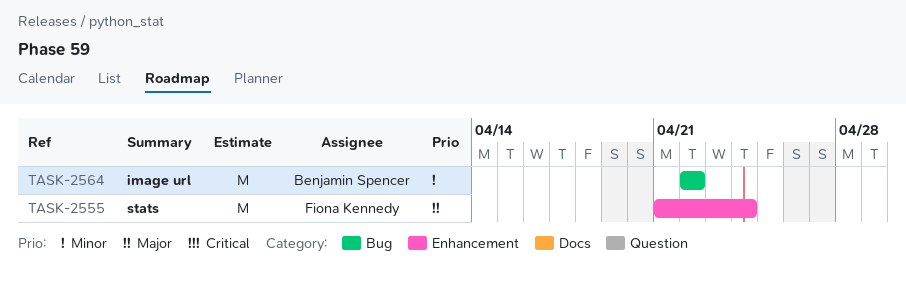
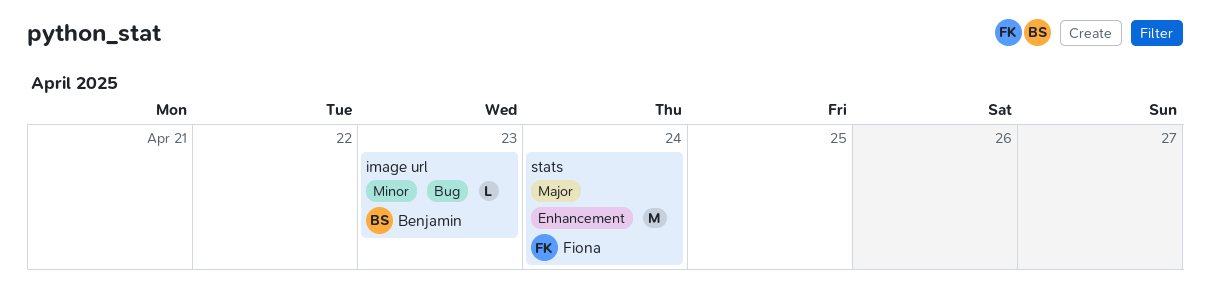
image url, estimate: M -> L
image url, due: Apr 22 -> Apr 23

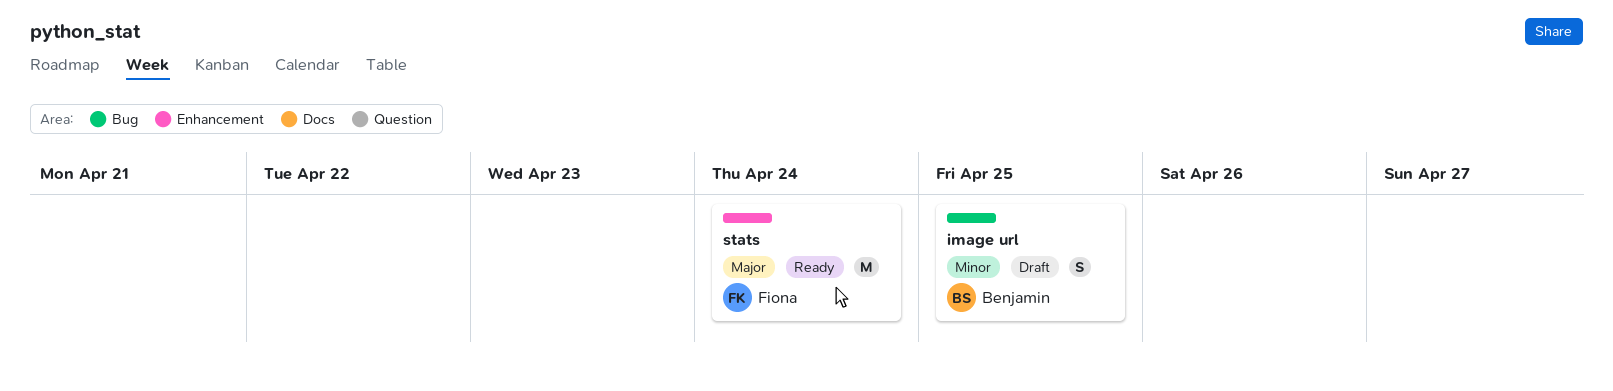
image url, estimate: L -> S
image url, due: Apr 23 -> Apr 25

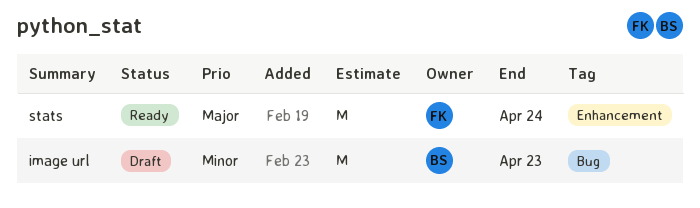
image url, estimate: S -> M
image url, due: Apr 25 -> Apr 23

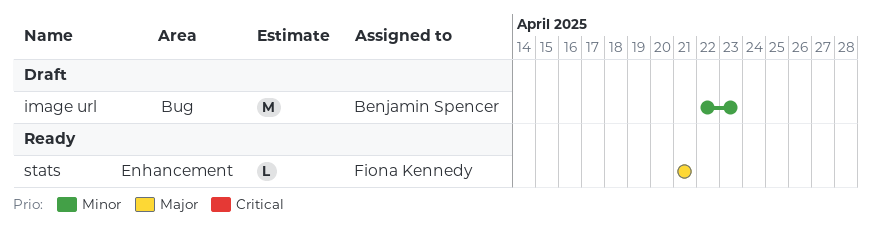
stats, estimate: M -> L
stats, due: Apr 24 -> Apr 21

